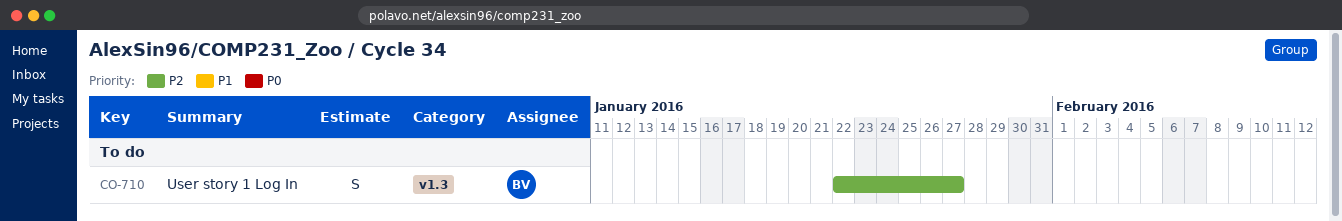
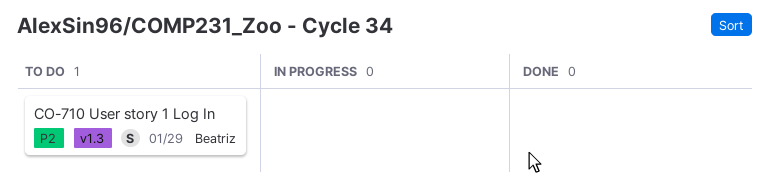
CO-710, due: Jan 27 -> Jan 29

